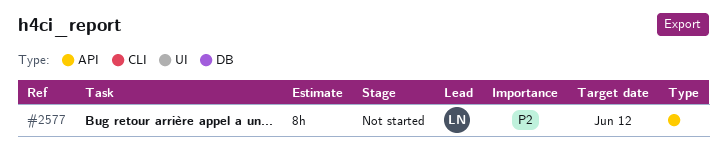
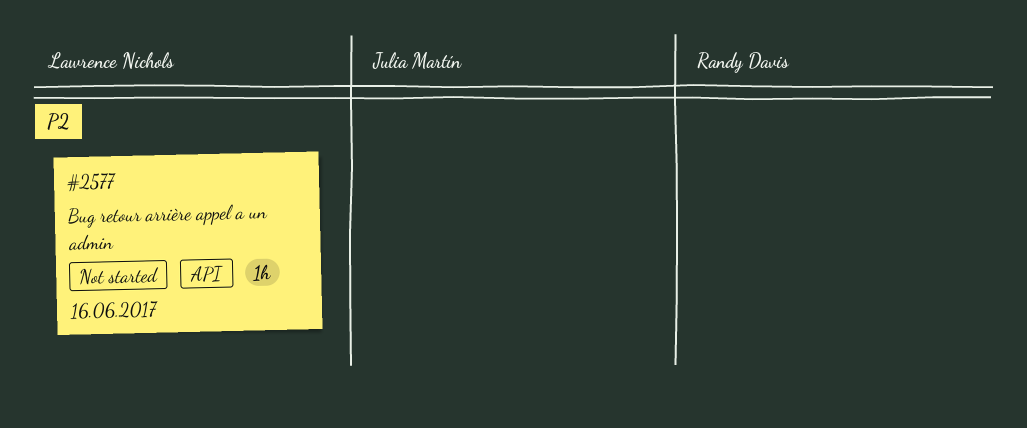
#2577, estimate: 8h -> 1h
#2577, due: Jun 12 -> Jun 16

